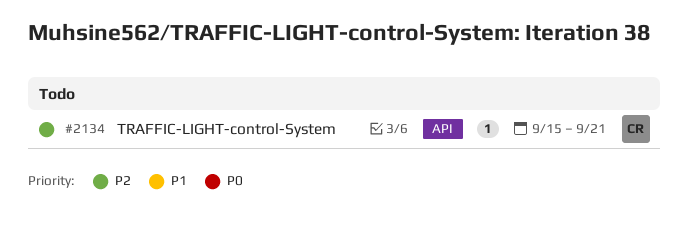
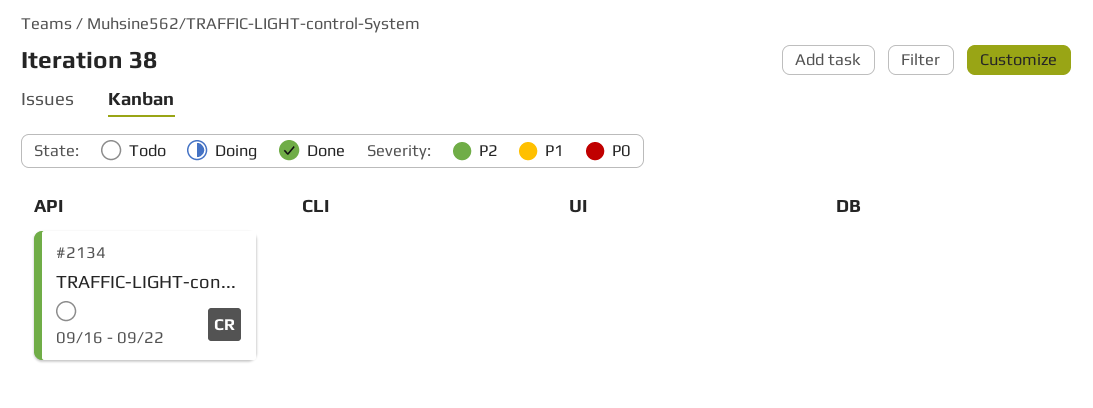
#2134, start: Sep 15 -> Sep 16
#2134, due: Sep 21 -> Sep 22

